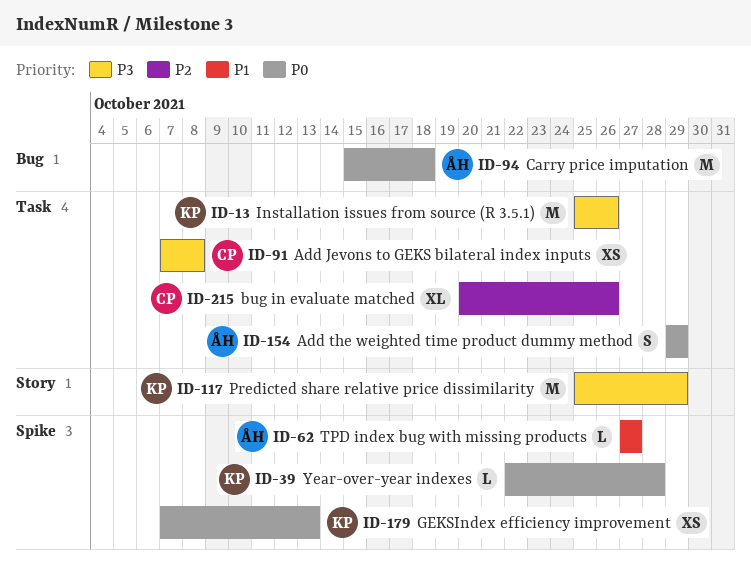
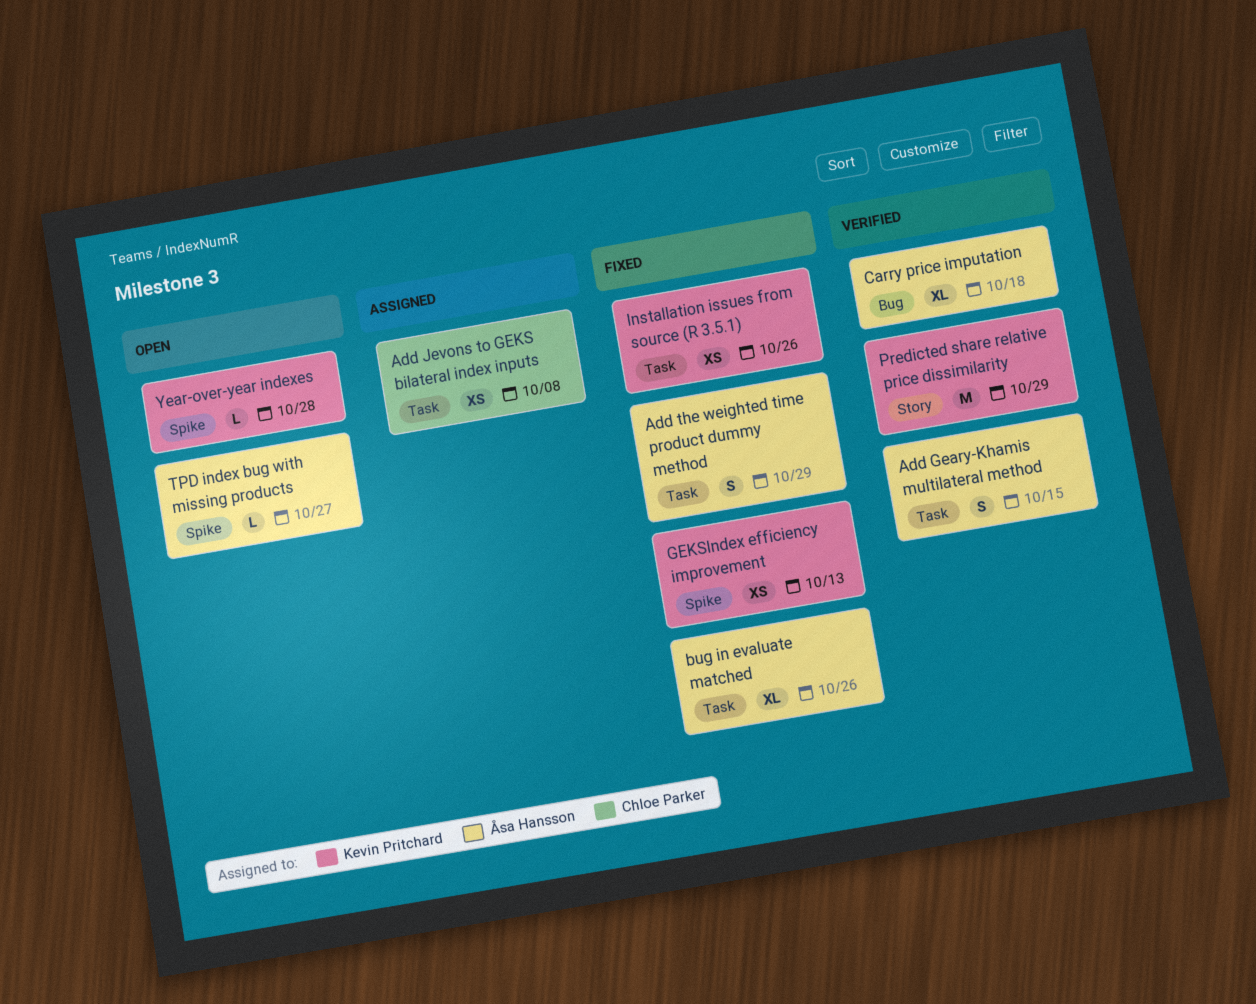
Add Geary-Khamis multilateral method: none -> present
bug in evaluate matched, owner: Chloe Parker -> Åsa Hansson
Carry price imputation, estimate: M -> XL
Installation issues from source (R 3.5.1), estimate: M -> XS

